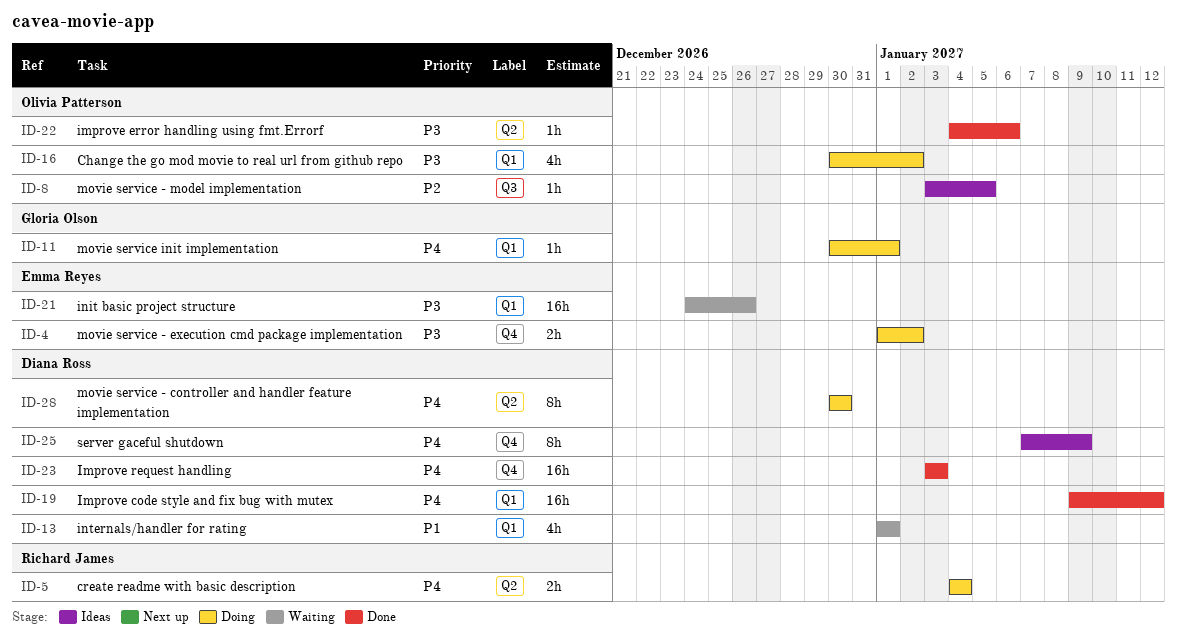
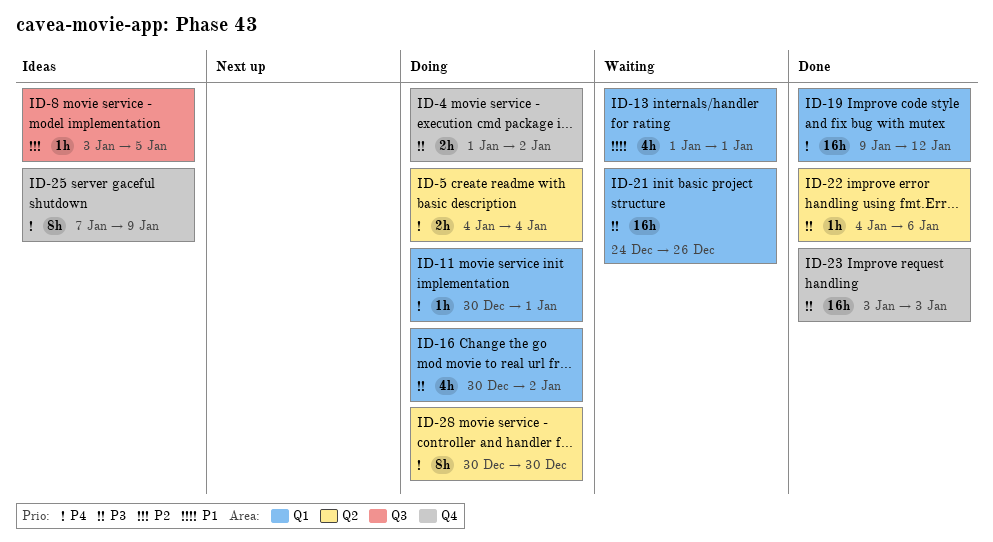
ID-23, priority: P4 -> P3

